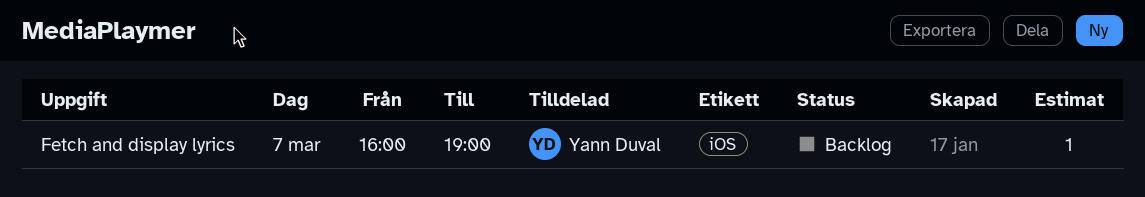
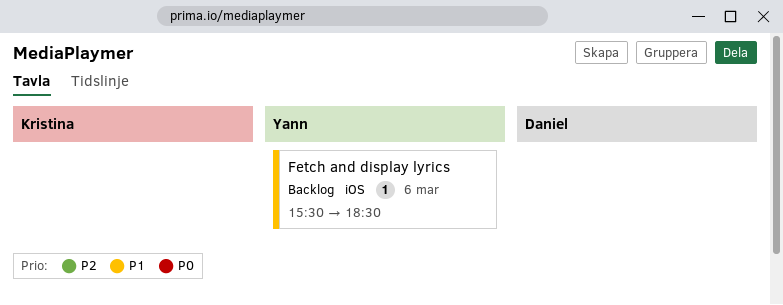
Fetch and display lyrics, day: Mar 7 -> Mar 6
Fetch and display lyrics, begins: 16:00 -> 15:30
Fetch and display lyrics, ends: 19:00 -> 18:30

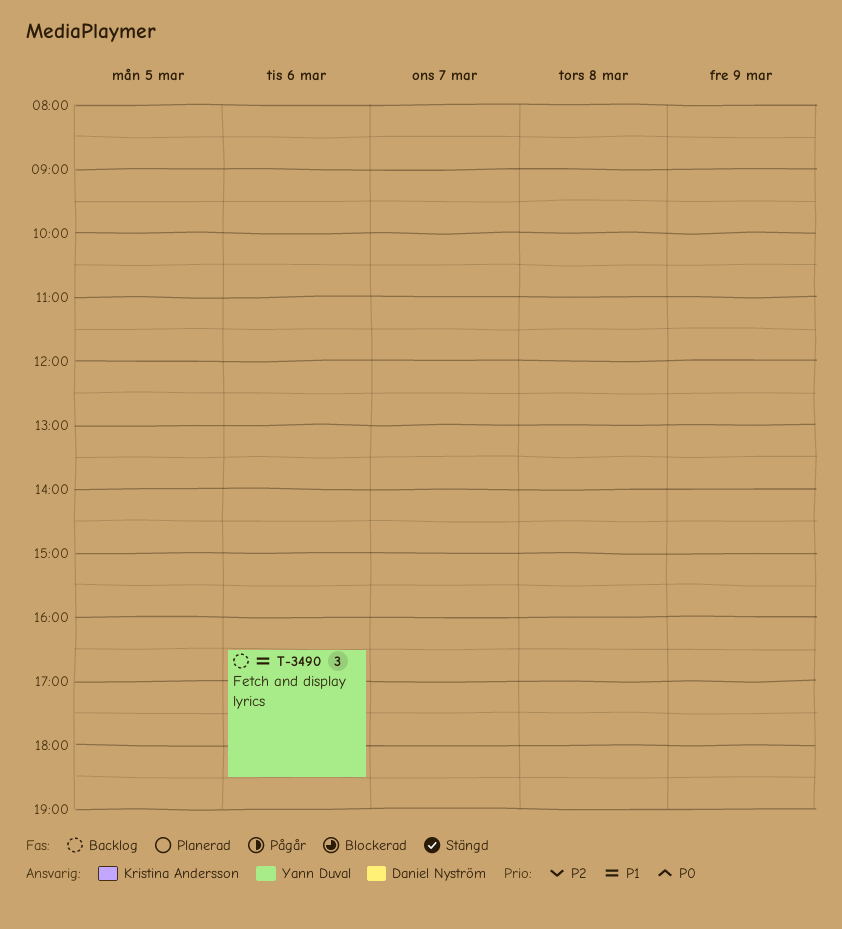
Fetch and display lyrics, estimate: 1 -> 3
Fetch and display lyrics, begins: 15:30 -> 16:30

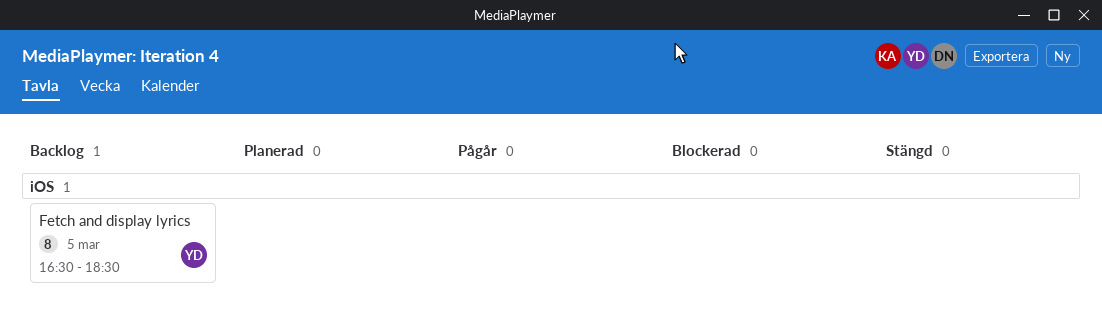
Fetch and display lyrics, estimate: 3 -> 8
Fetch and display lyrics, day: Mar 6 -> Mar 5

